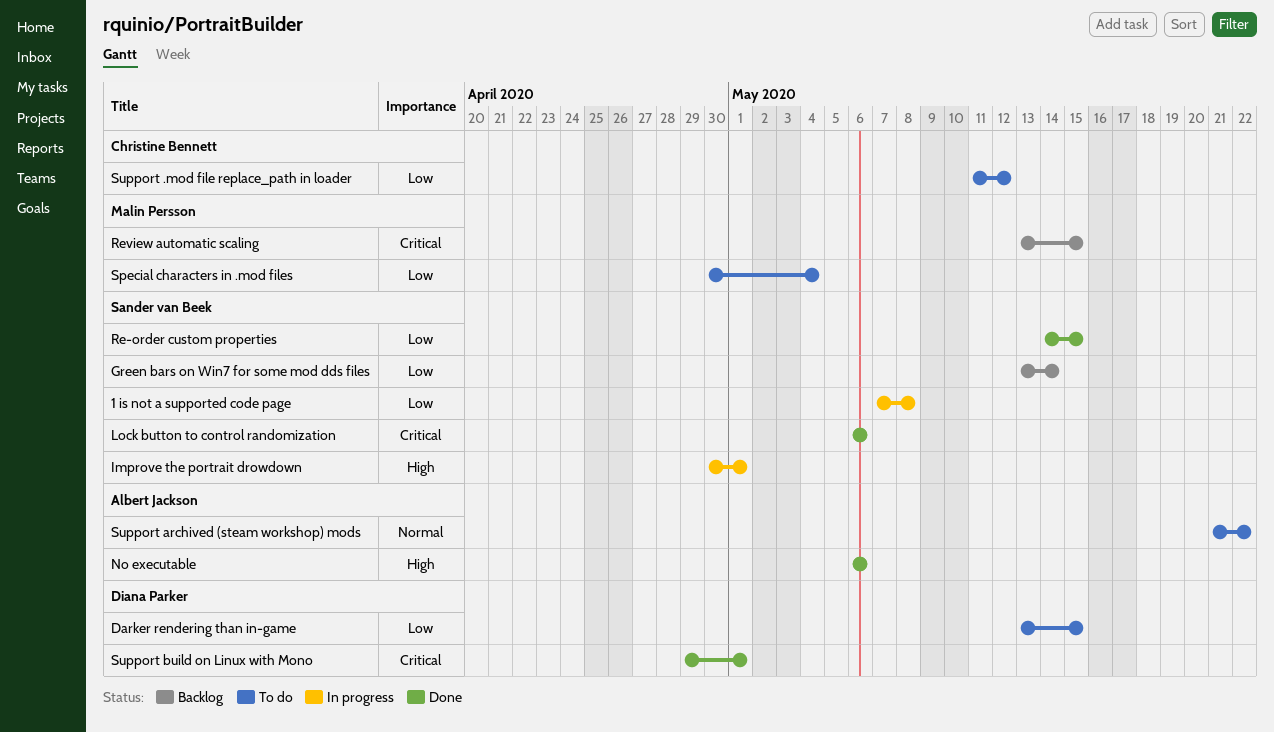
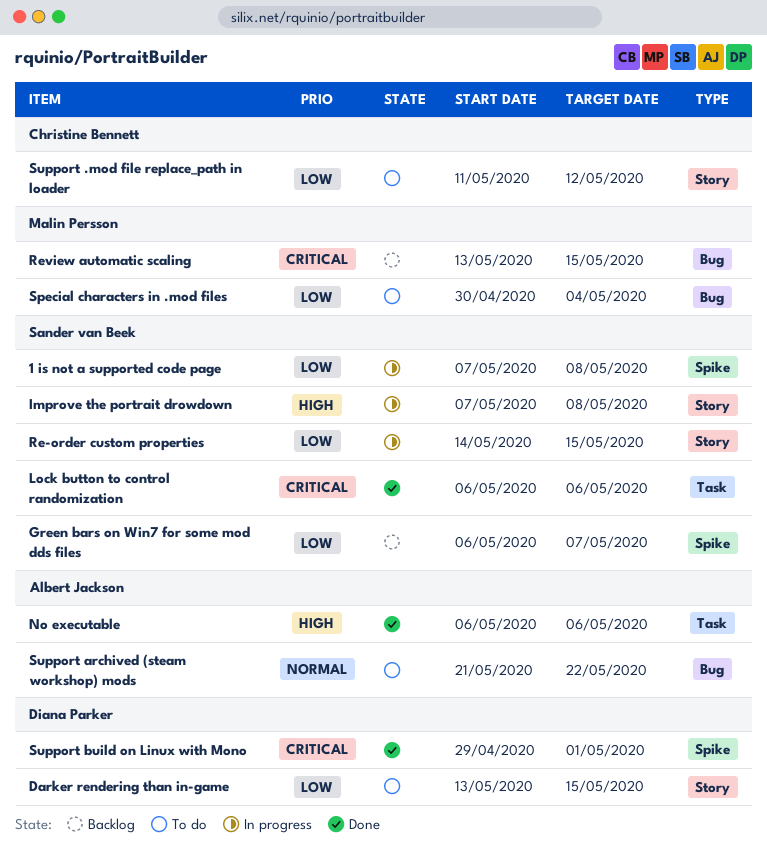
Green bars on Win7 for some mod dds files, start: May 13 -> May 6
Green bars on Win7 for some mod dds files, due: May 14 -> May 7
Improve the portrait drowdown, start: Apr 30 -> May 7
Improve the portrait drowdown, due: May 1 -> May 8
Re-order custom properties, status: Done -> In progress

